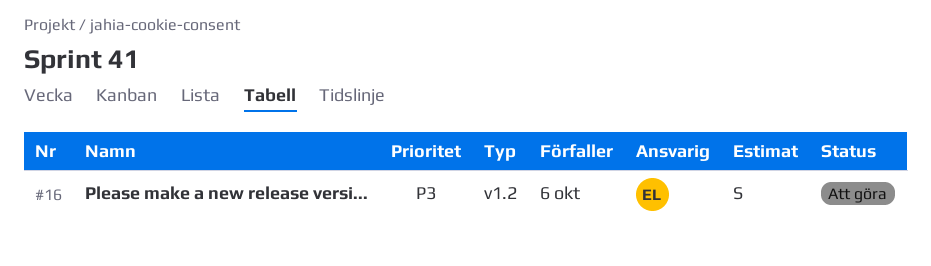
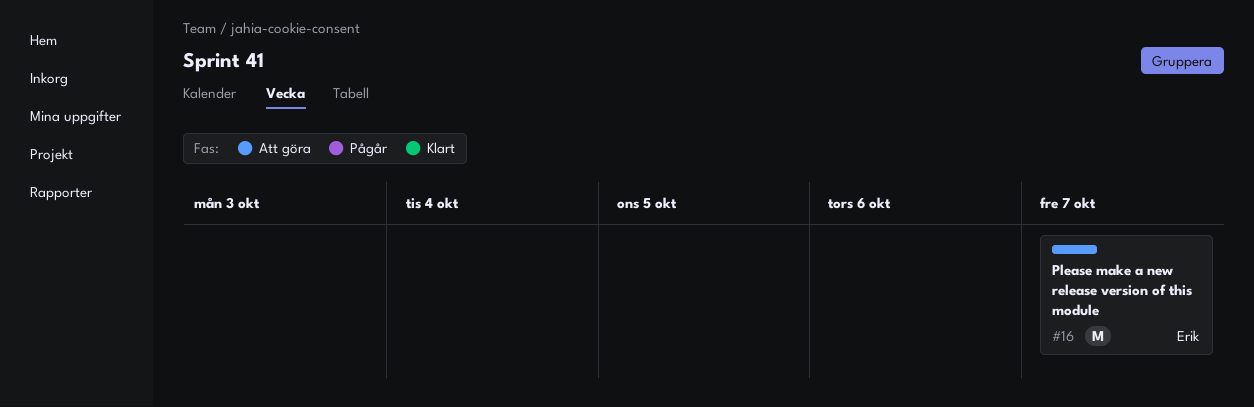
#16, estimate: S -> M
#16, due: Oct 6 -> Oct 7

